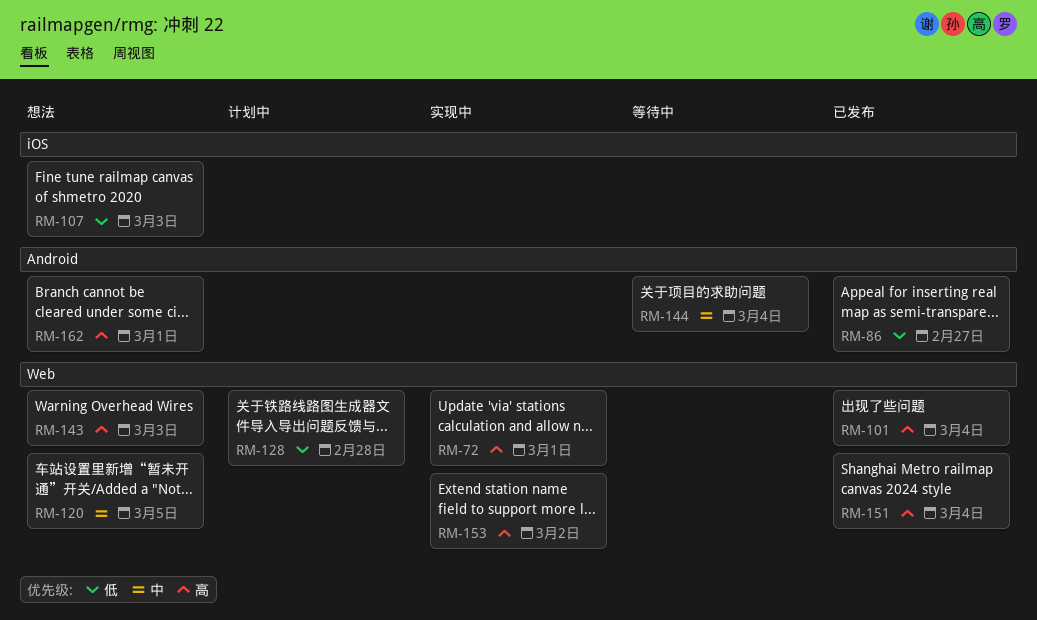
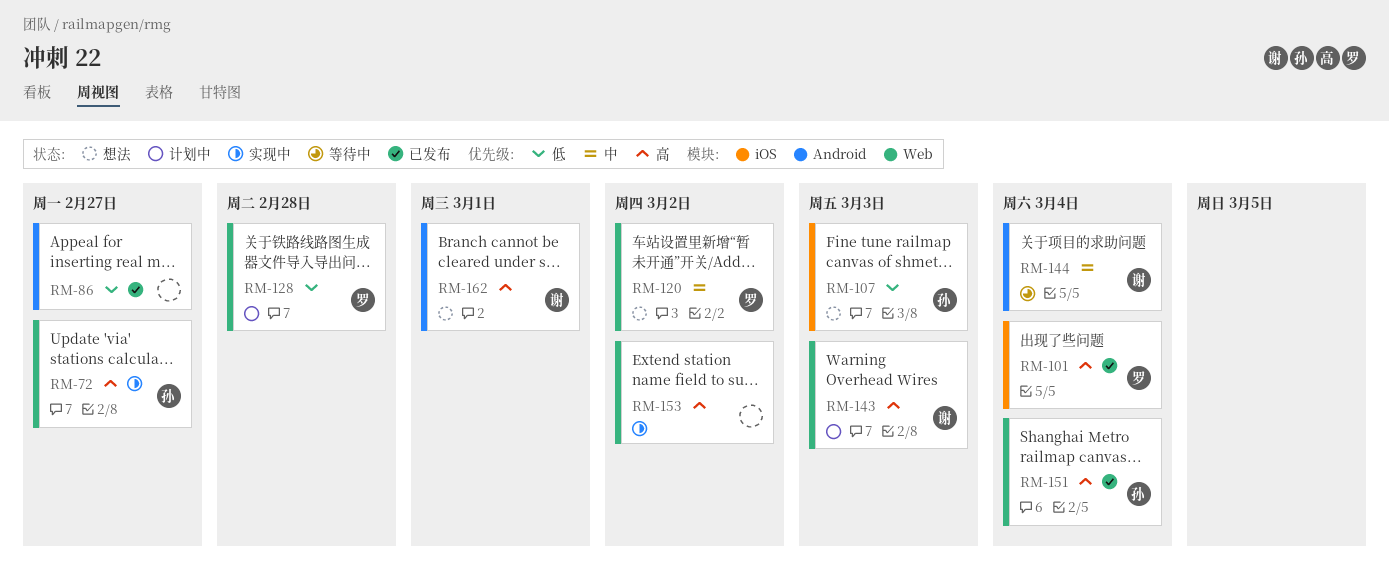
RM-72, due: Mar 1 -> Feb 27
RM-101, label: Web -> iOS
RM-120, due: Mar 5 -> Mar 2
RM-143, status: 想法 -> 计划中

